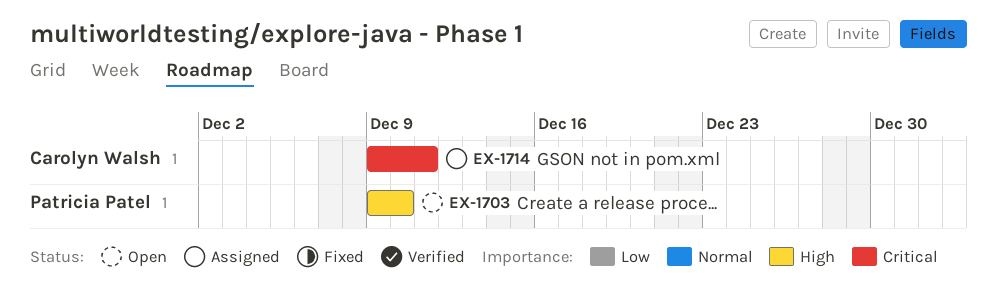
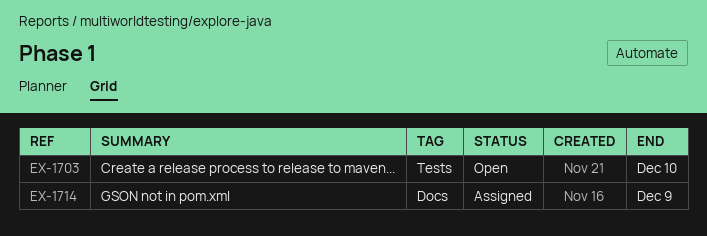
EX-1714, due: Dec 11 -> Dec 9

